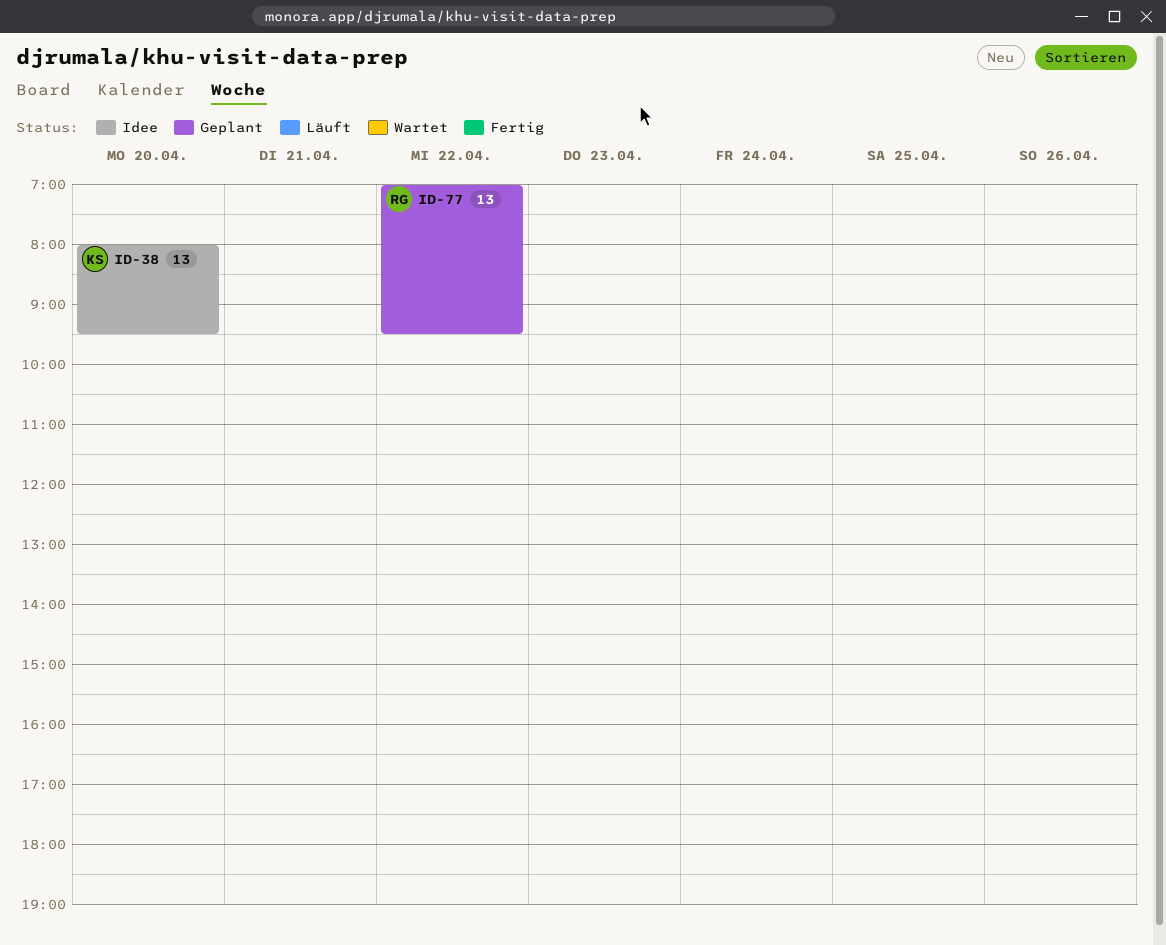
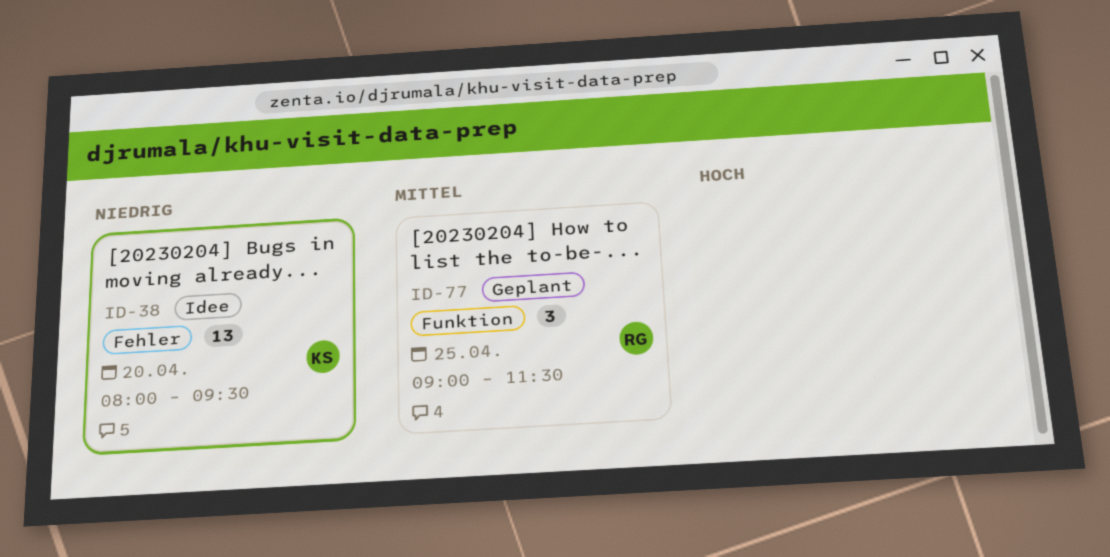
ID-77, estimate: 13 -> 3
ID-77, day: Apr 22 -> Apr 25
ID-77, begins: 07:00 -> 09:00
ID-77, ends: 09:30 -> 11:30

